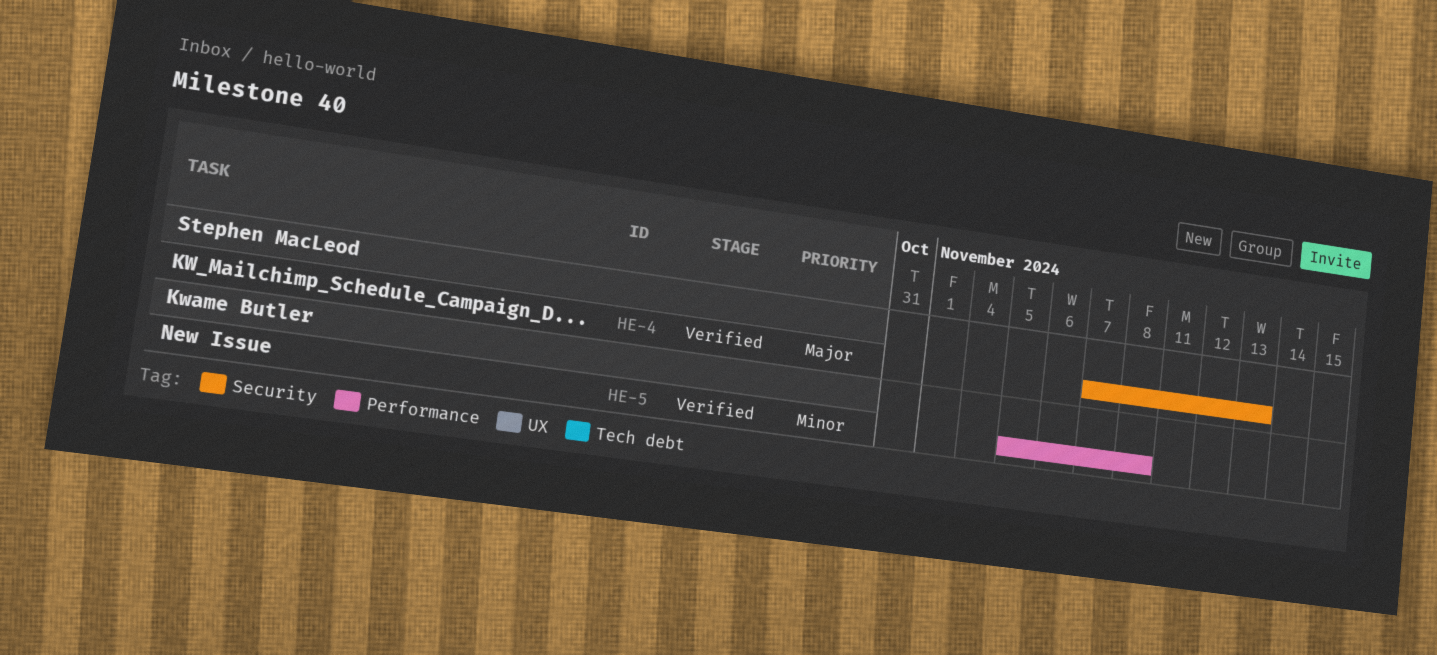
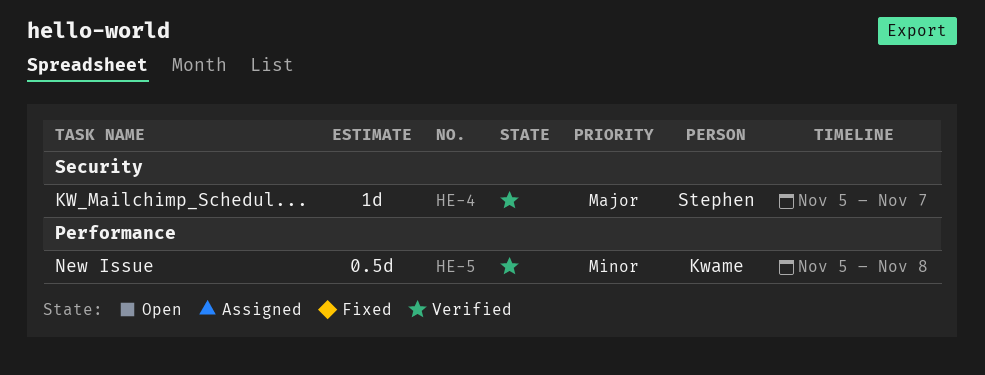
HE-4, start: Nov 7 -> Nov 5
HE-4, due: Nov 13 -> Nov 7

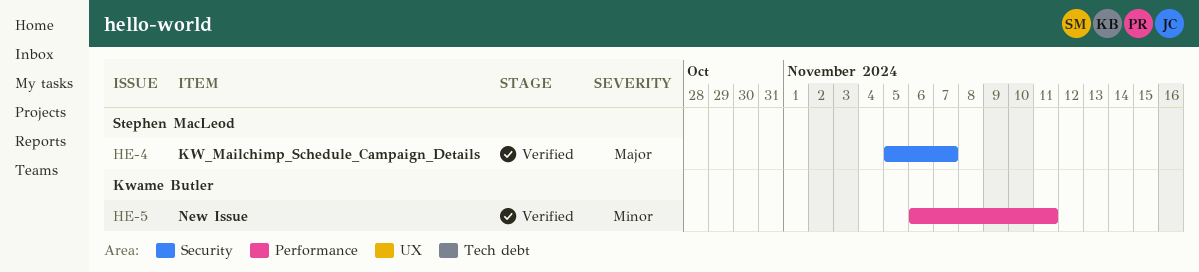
HE-5, start: Nov 5 -> Nov 6
HE-5, due: Nov 8 -> Nov 11

